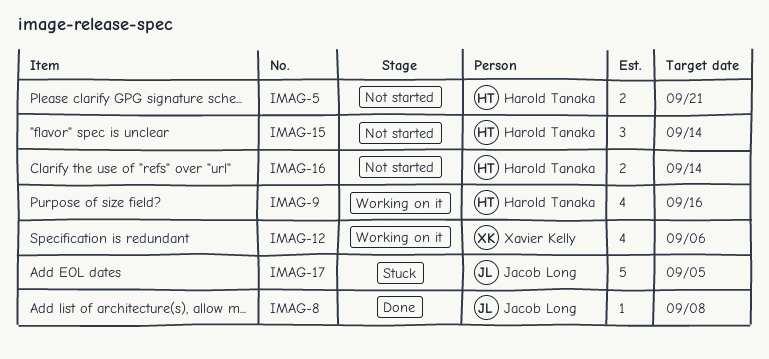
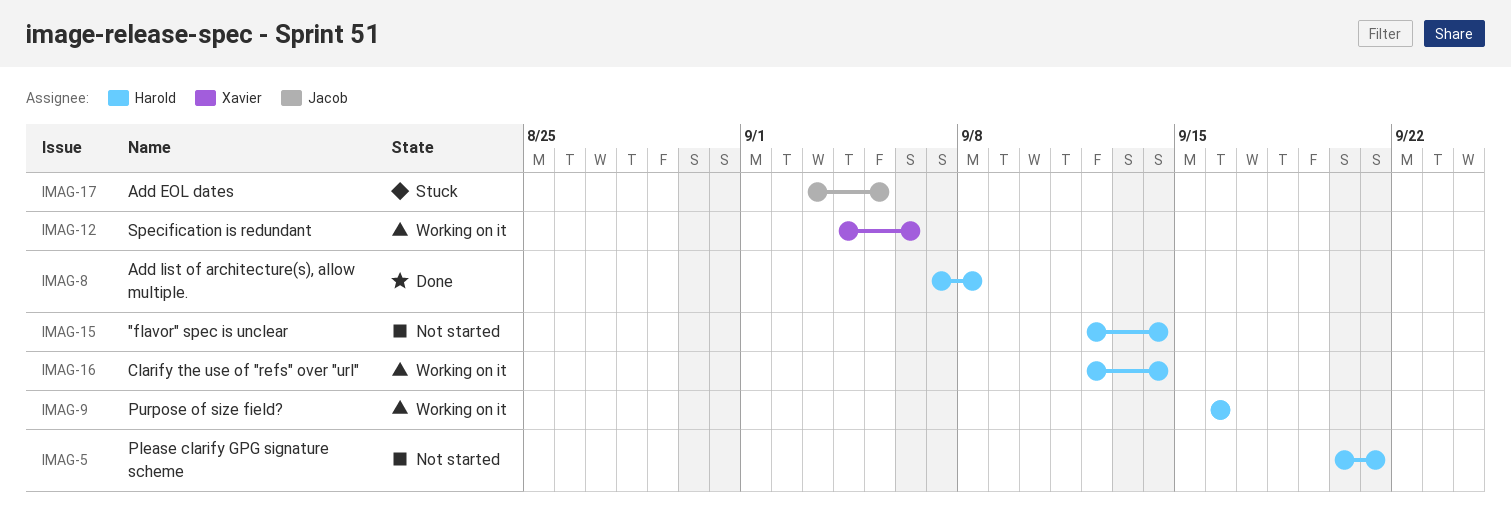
IMAG-8, owner: Jacob Long -> Harold Tanaka
IMAG-16, status: Not started -> Working on it

